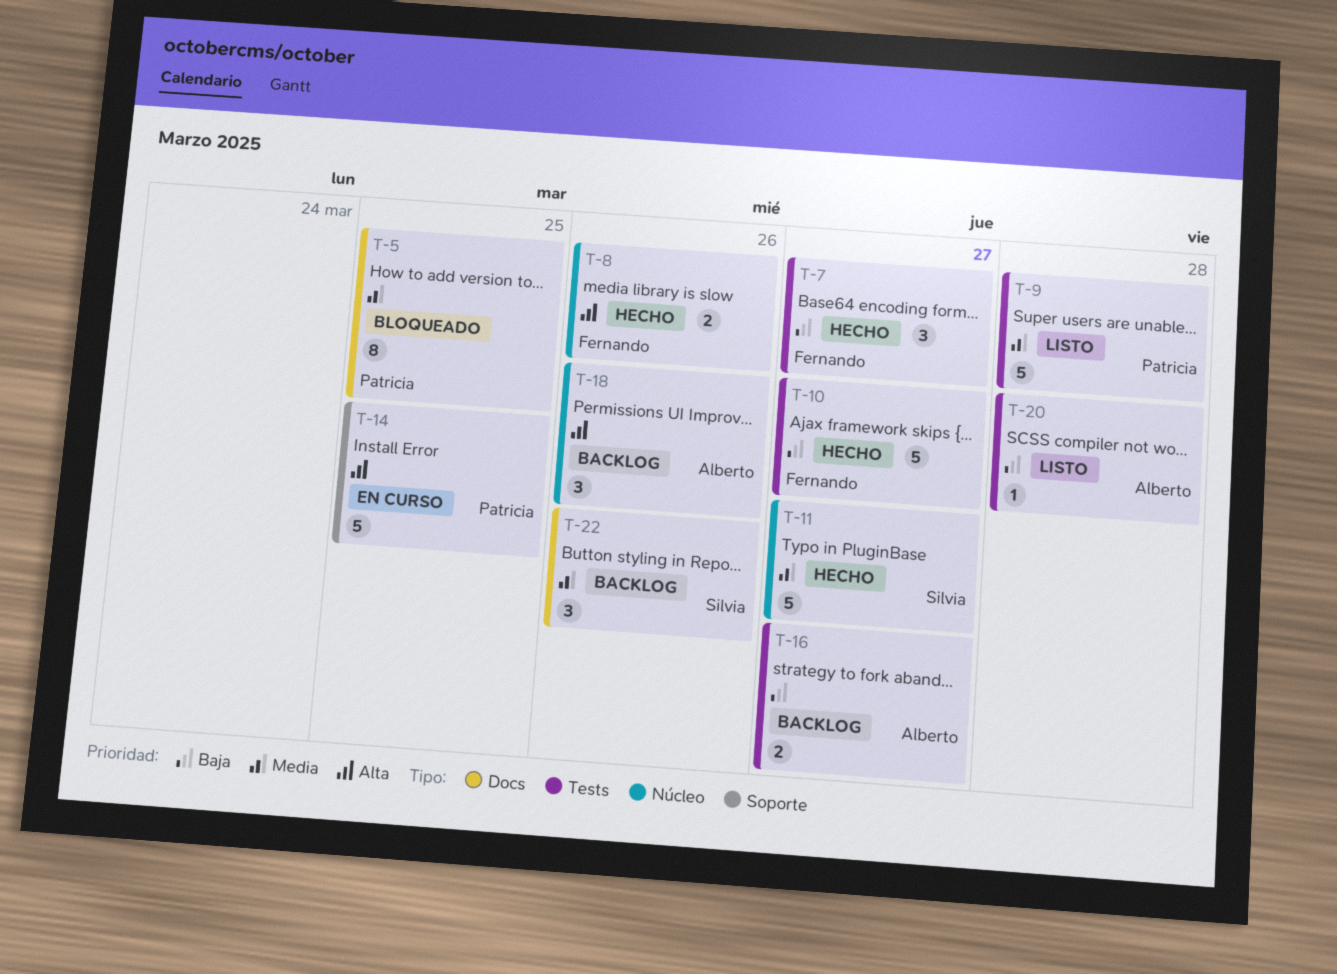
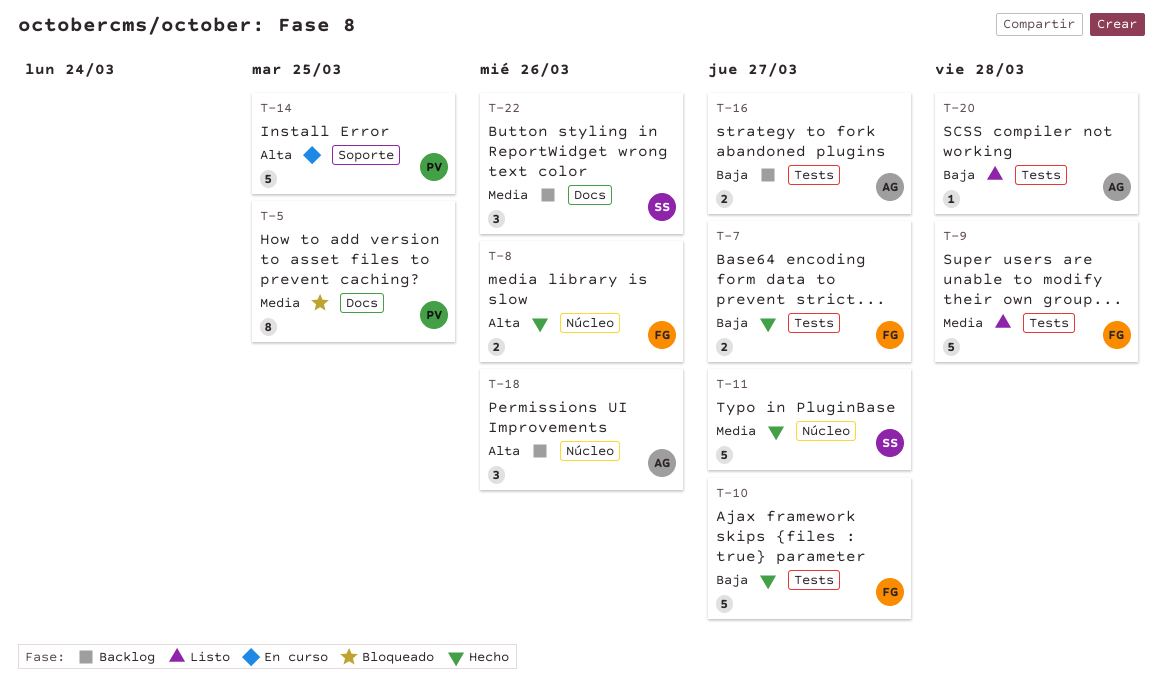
T-7, estimate: 3 -> 2
T-9, owner: Patricia -> Fernando

